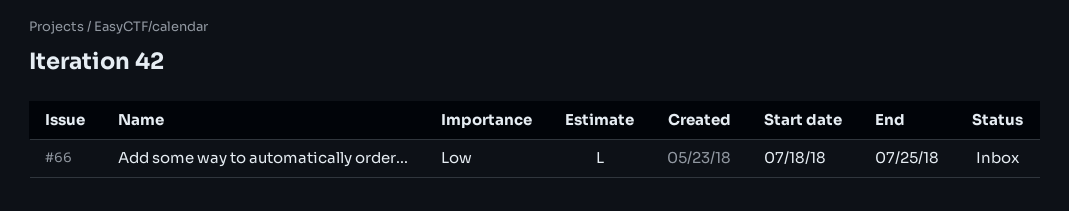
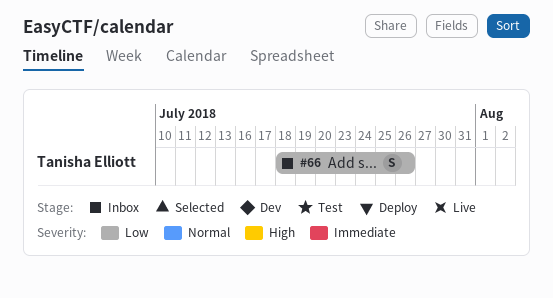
#66, estimate: L -> S
#66, due: Jul 25 -> Jul 26

